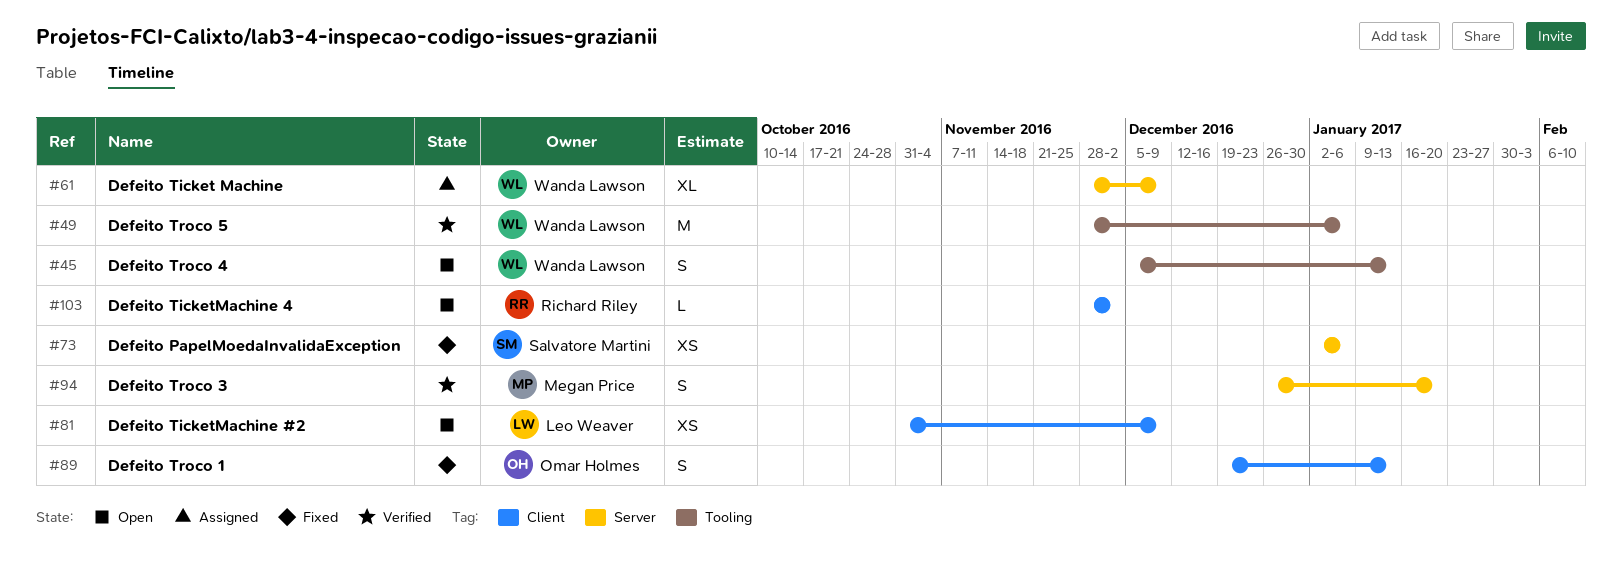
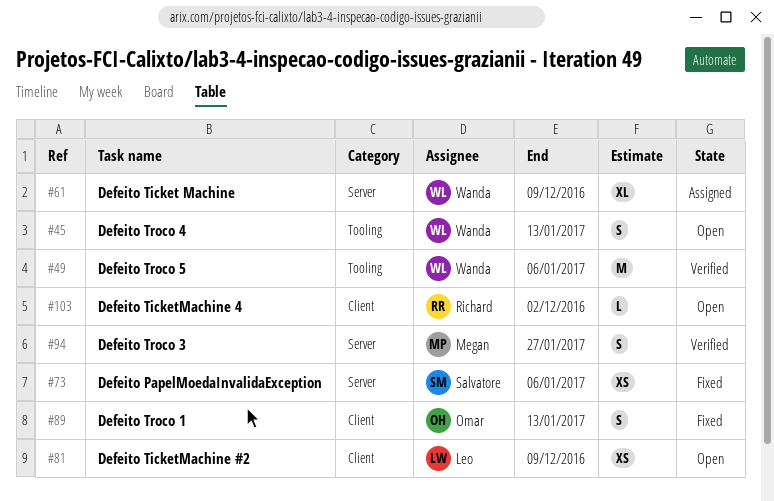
#94, due: Jan 20 -> Jan 27

